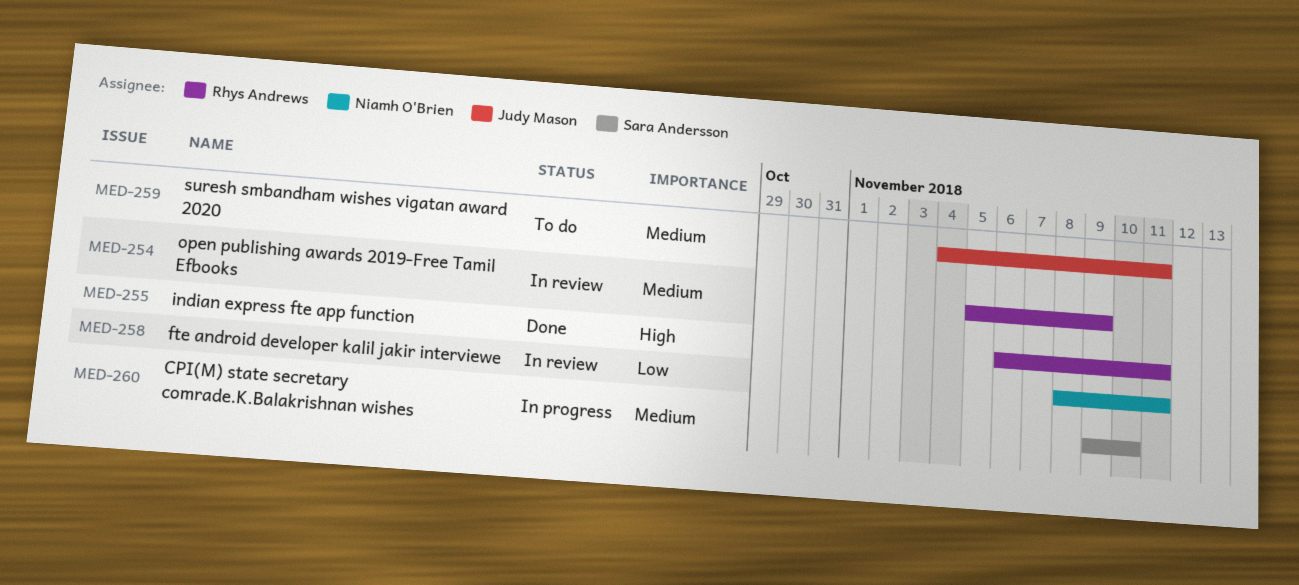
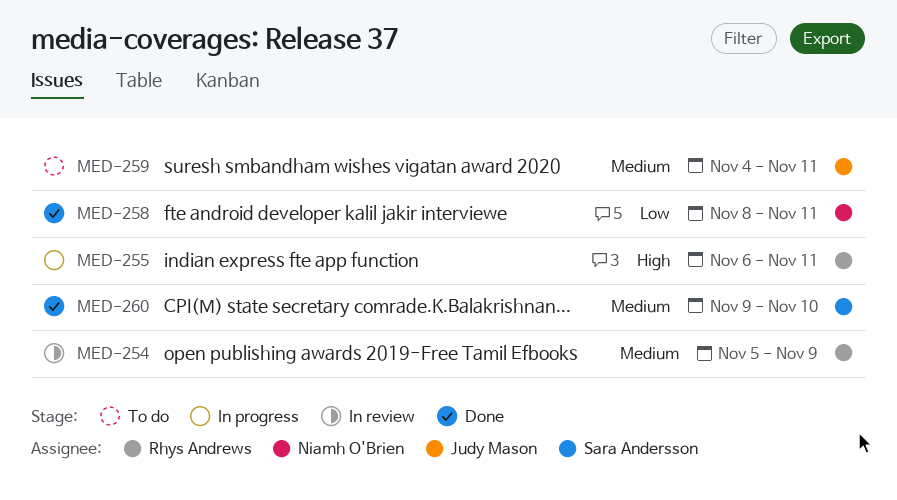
MED-255, status: Done -> In progress
MED-258, status: In review -> Done
MED-260, status: In progress -> Done

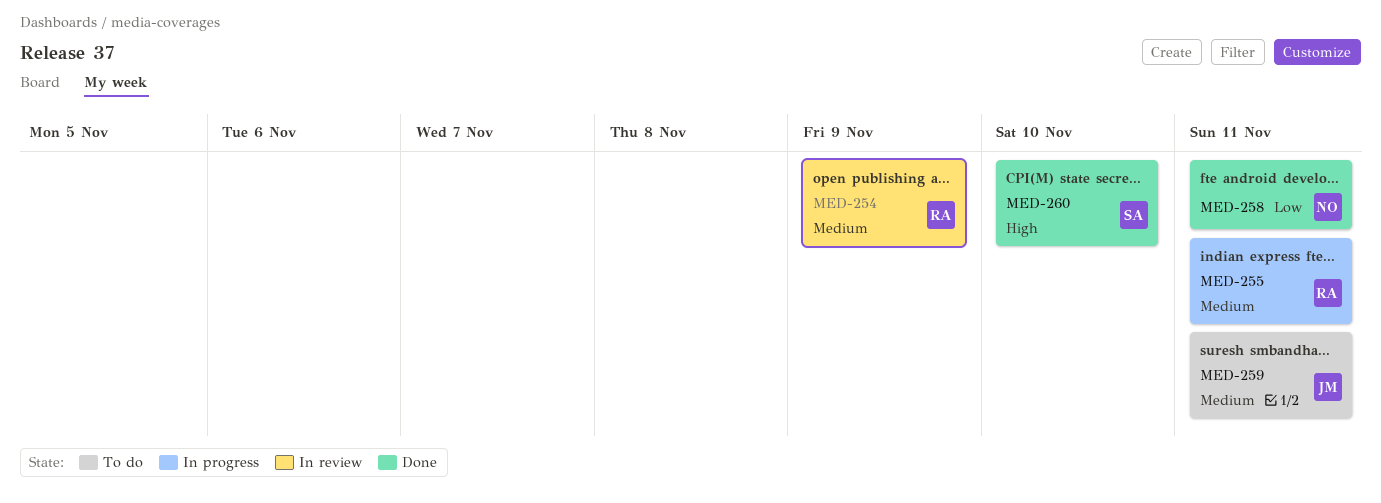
MED-255, priority: High -> Medium
MED-260, priority: Medium -> High

